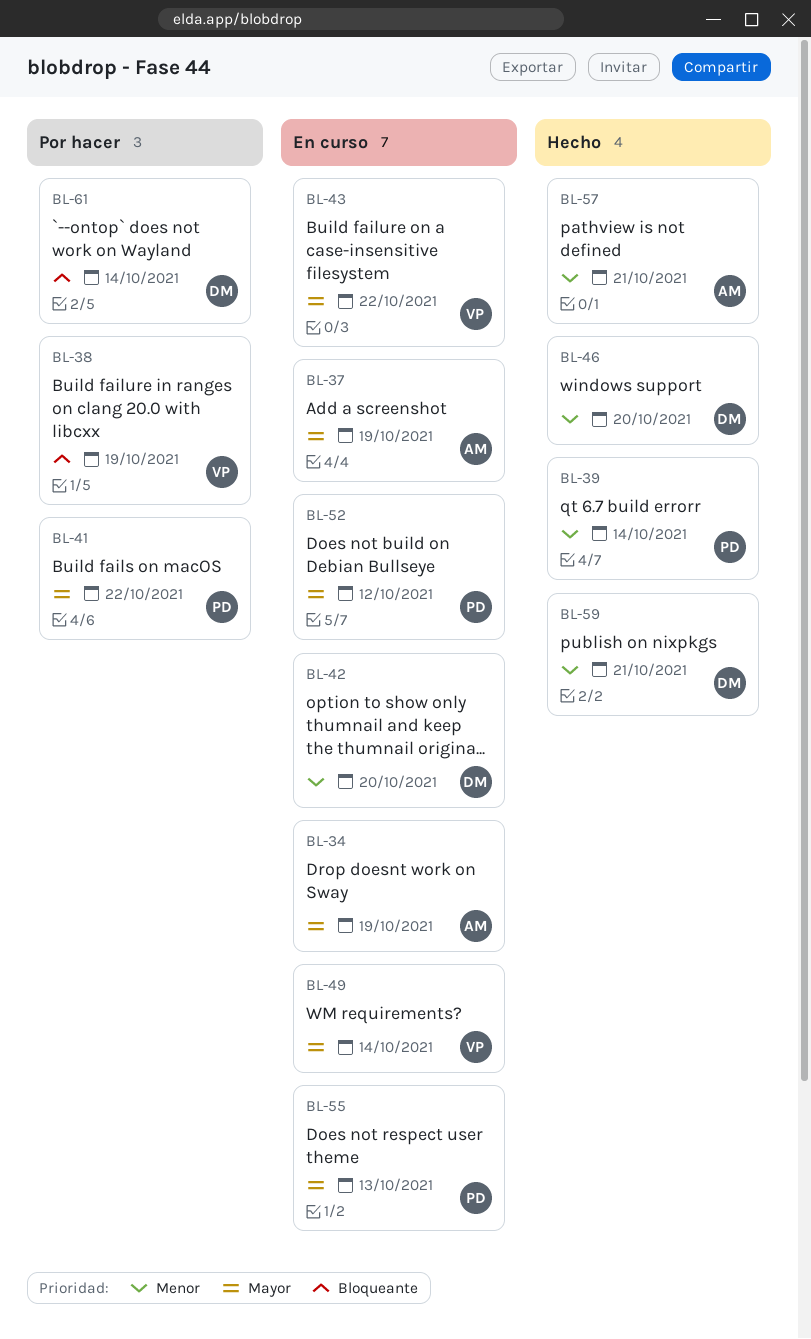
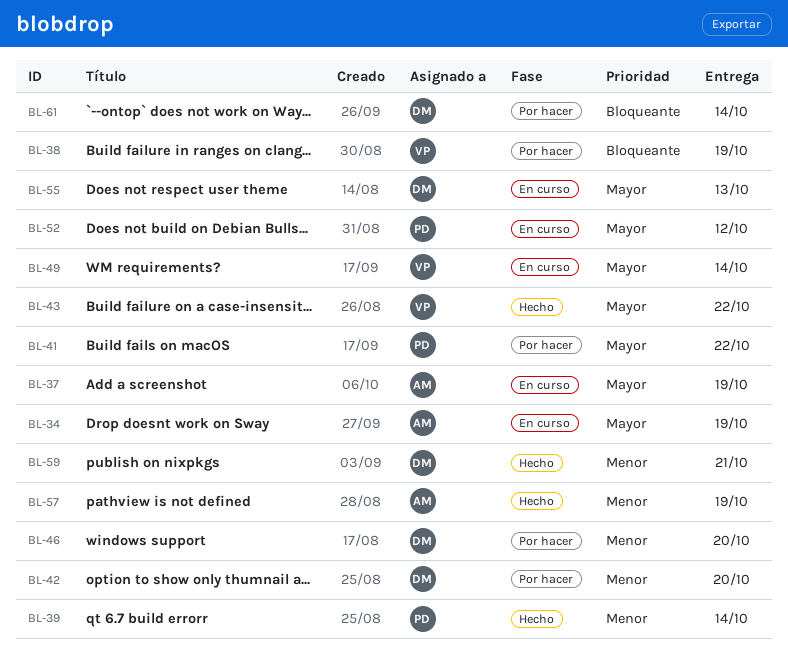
BL-42, status: En curso -> Por hacer
BL-43, status: En curso -> Hecho
BL-46, status: Hecho -> Por hacer
BL-55, owner: PD -> DM
BL-57, due: Oct 21 -> Oct 19

